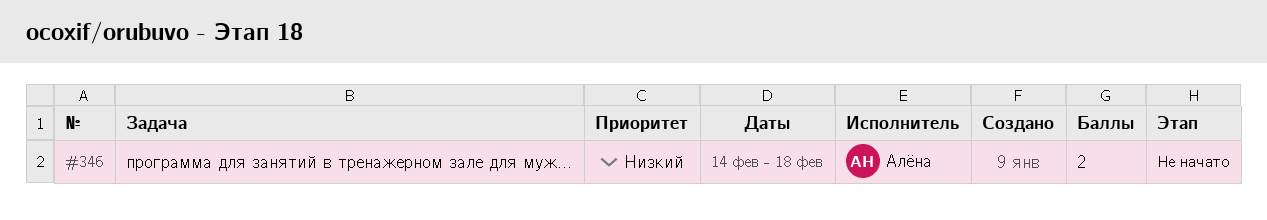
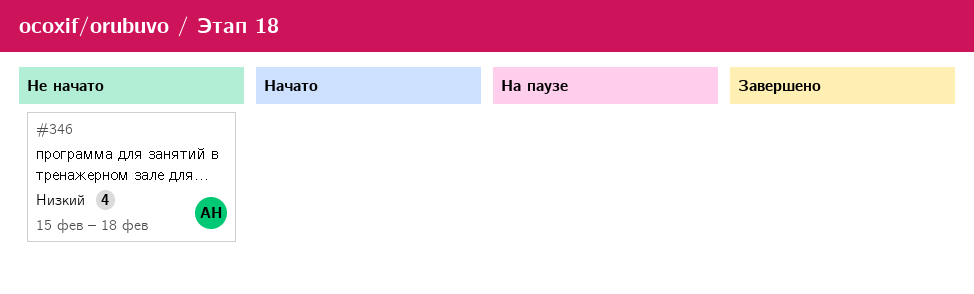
#346, estimate: 2 -> 4
#346, start: Feb 14 -> Feb 15

